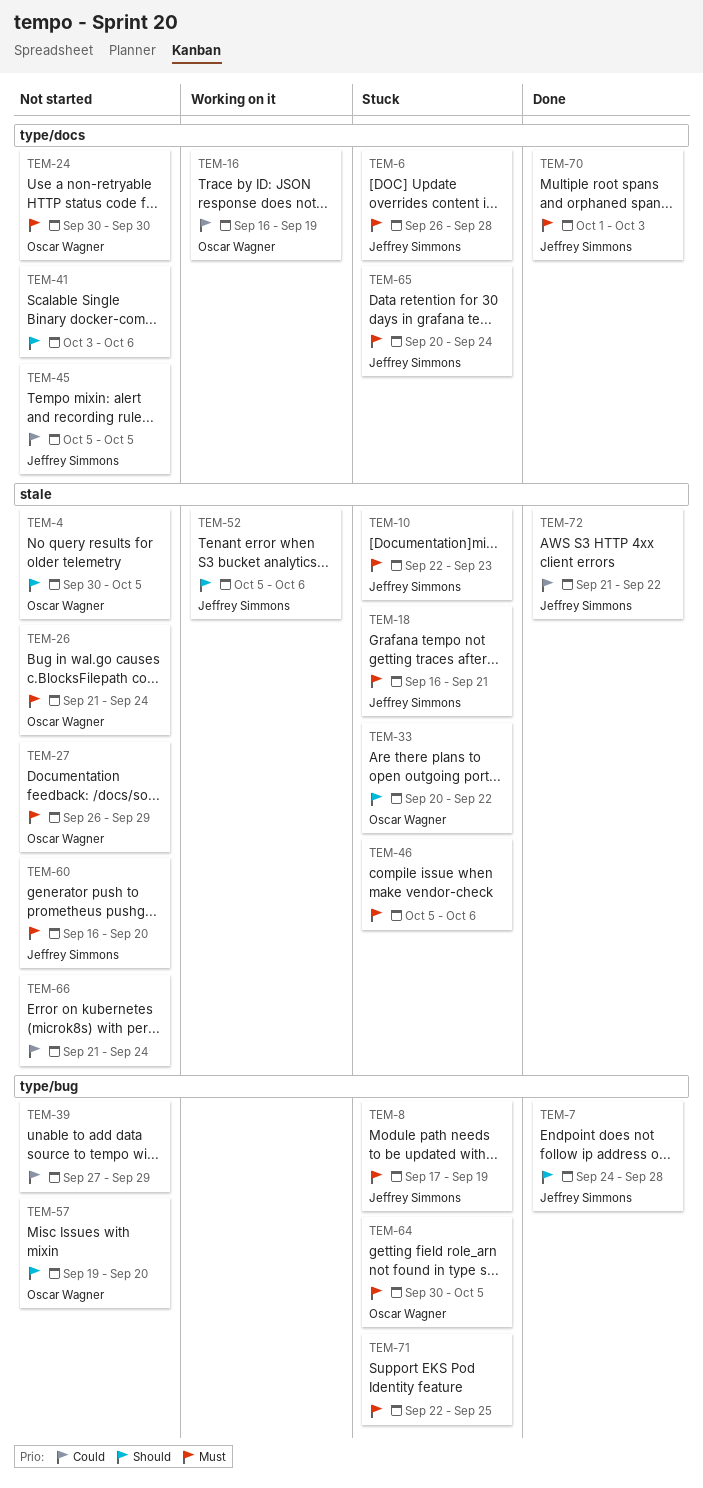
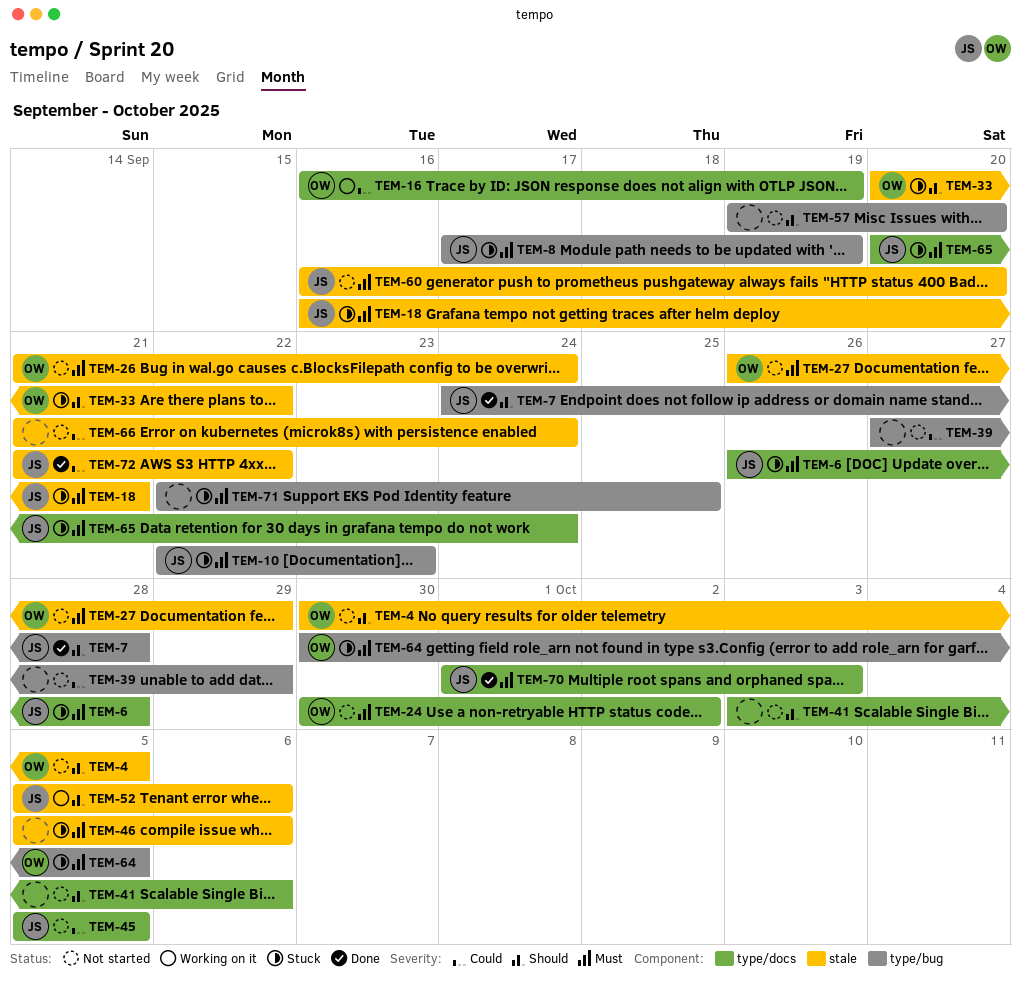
TEM-10, label: stale -> type/bug
TEM-24, due: Sep 30 -> Oct 2
TEM-57, owner: Oscar Wagner -> none

